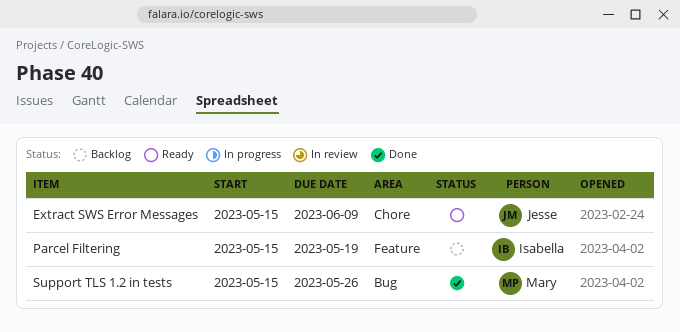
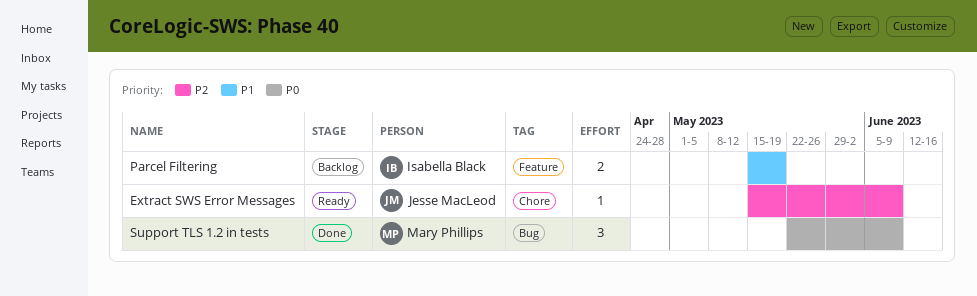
Support TLS 1.2 in tests, start: May 15 -> May 22
Support TLS 1.2 in tests, due: May 26 -> Jun 9

